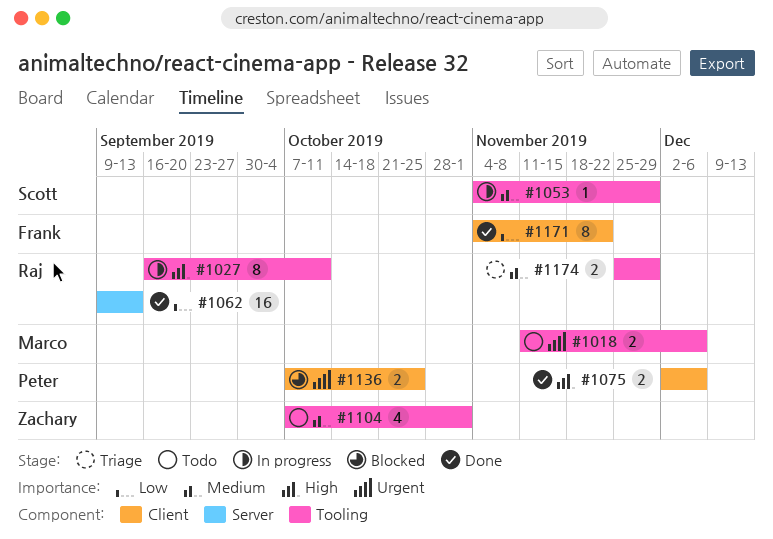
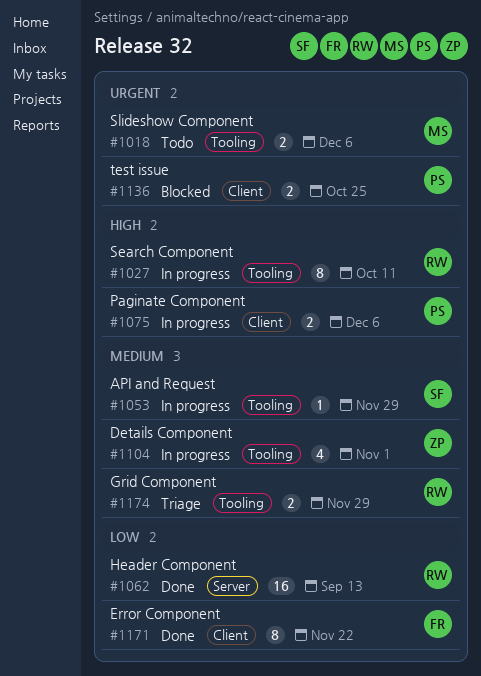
#1075, status: Done -> In progress
#1104, status: Todo -> In progress

